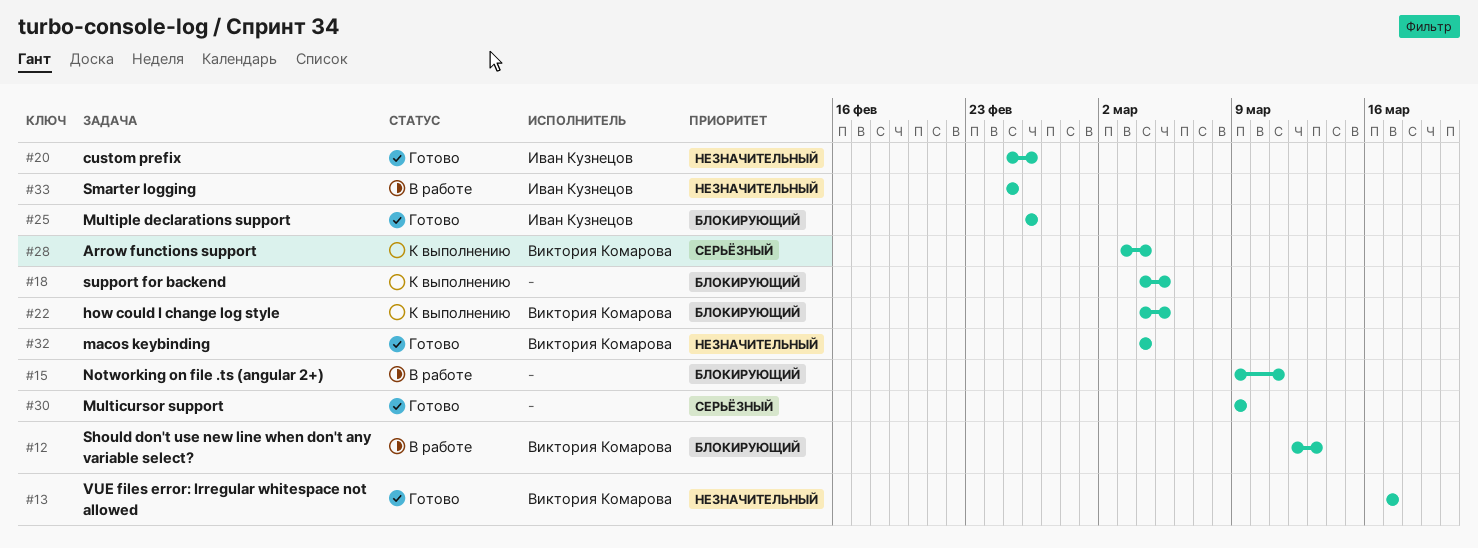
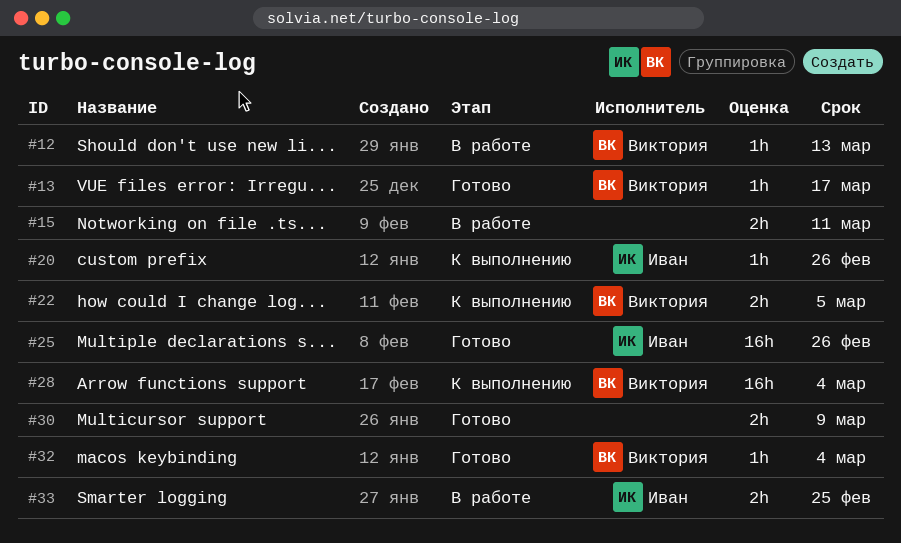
#18: present -> none
#20, status: Готово -> К выполнению

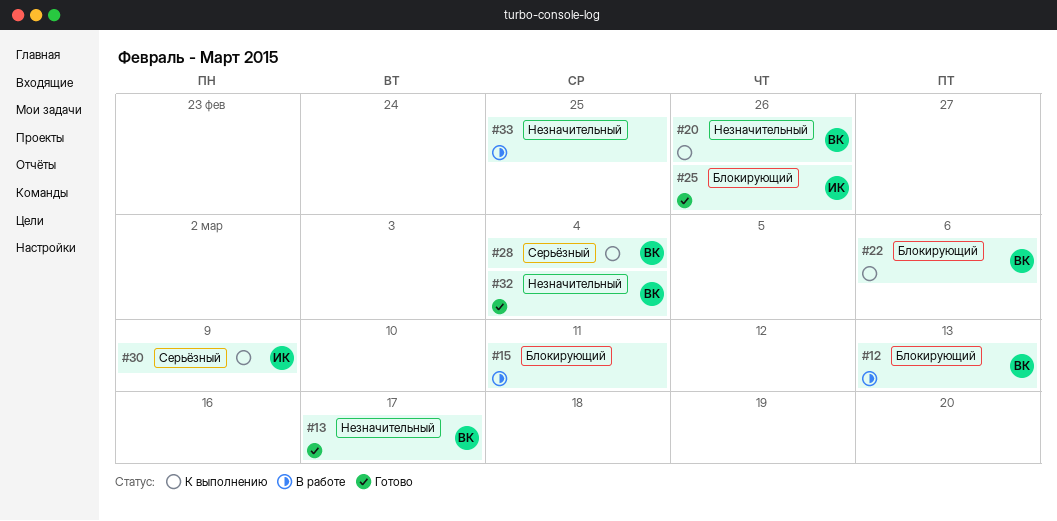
#20, owner: Иван -> Виктория
#22, due: Mar 5 -> Mar 6
#30, status: Готово -> К выполнению
#30, owner: none -> Иван
#33, owner: Иван -> none

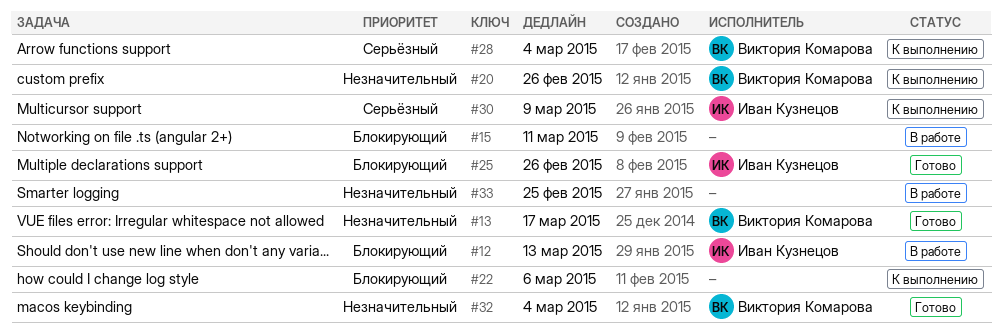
#12, owner: Виктория Комарова -> Иван Кузнецов
#22, owner: Виктория Комарова -> none

